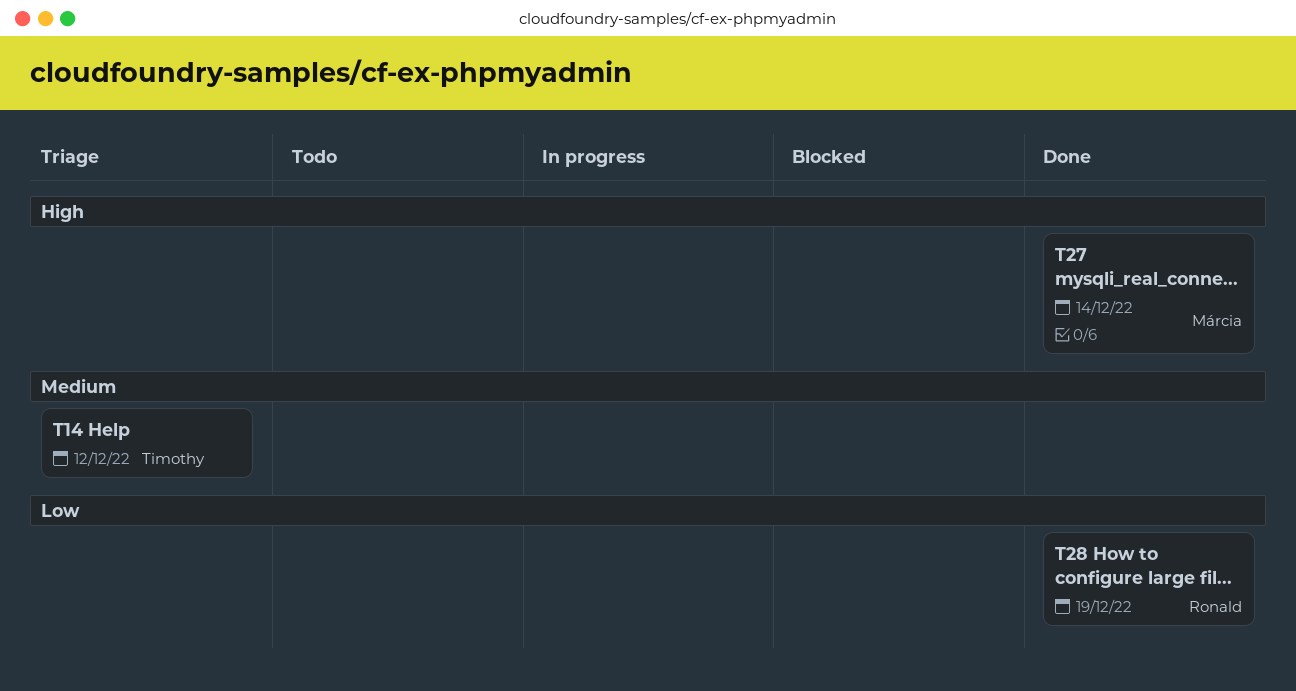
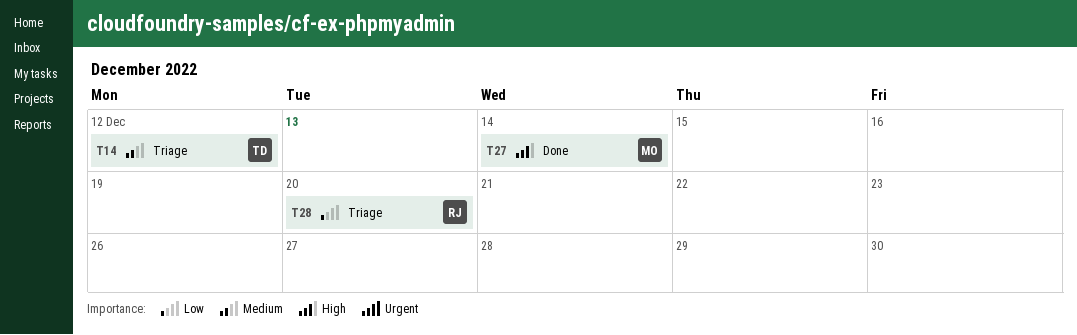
T28, status: Done -> Triage
T28, due: Dec 19 -> Dec 20

